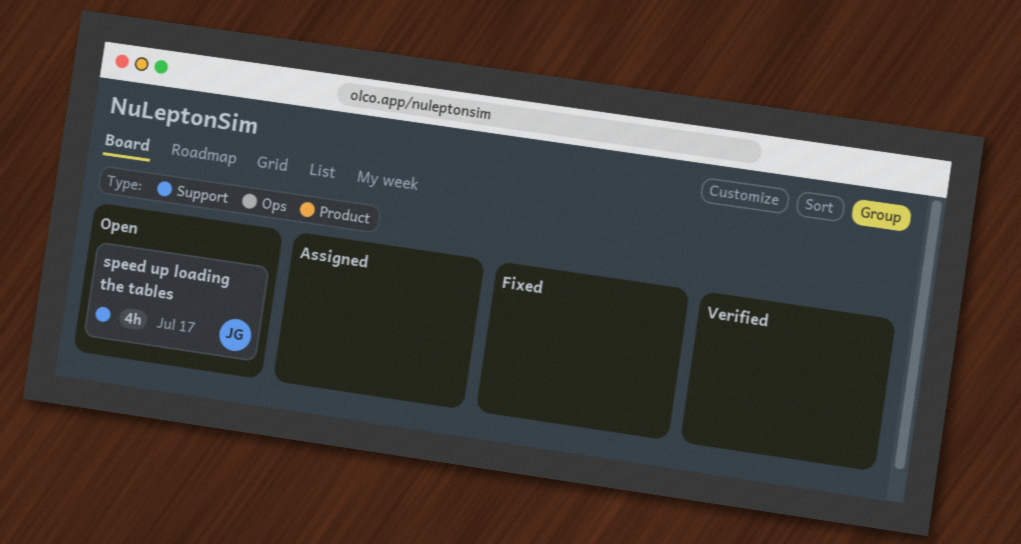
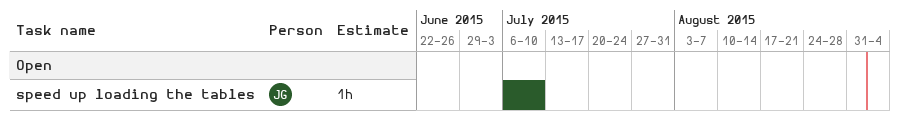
speed up loading the tables, estimate: 4h -> 1h
speed up loading the tables, due: Jul 17 -> Jul 10

